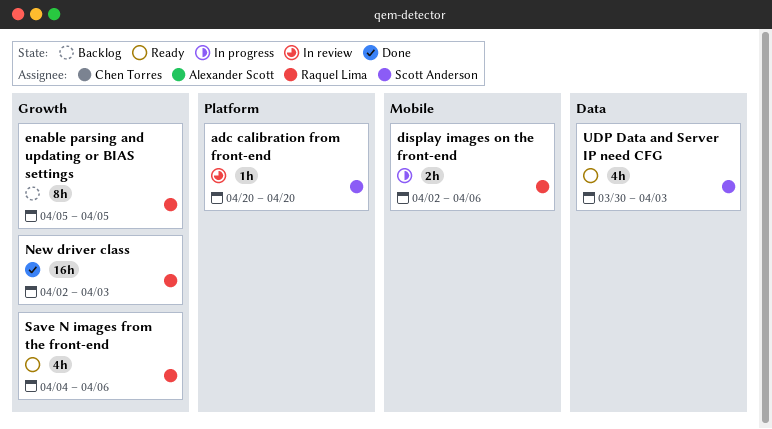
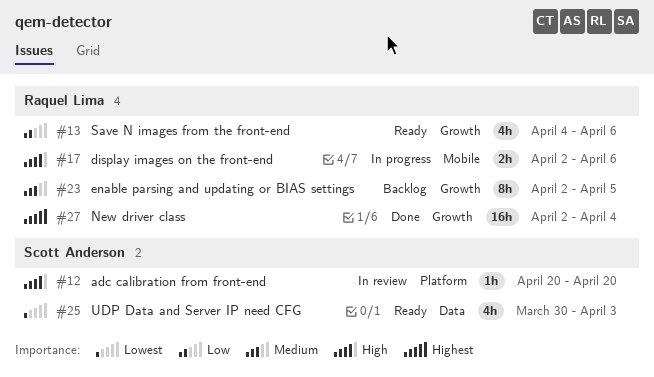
enable parsing and updating or BIAS settings, start: Apr 5 -> Apr 2
New driver class, due: Apr 3 -> Apr 4

